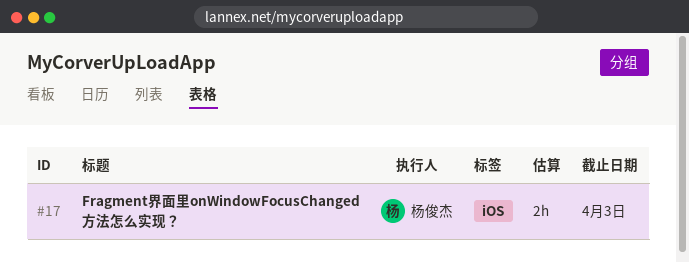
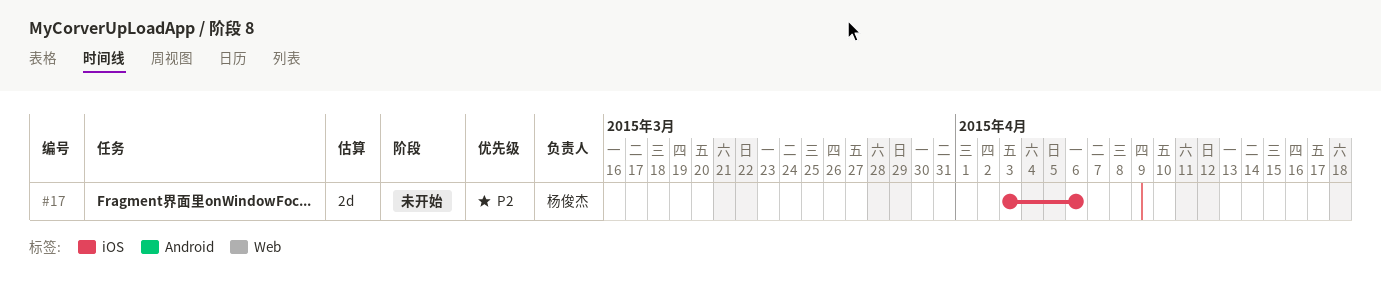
#17, estimate: 2h -> 2d
#17, due: Apr 3 -> Apr 6

